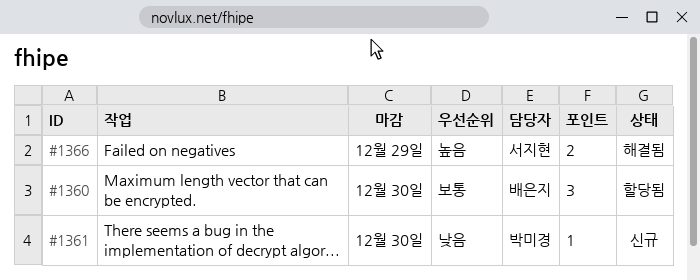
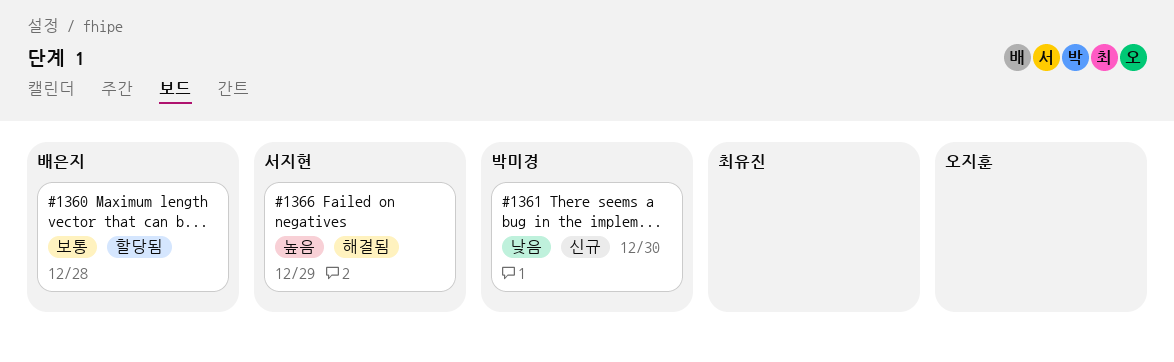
#1360, due: Dec 30 -> Dec 28

